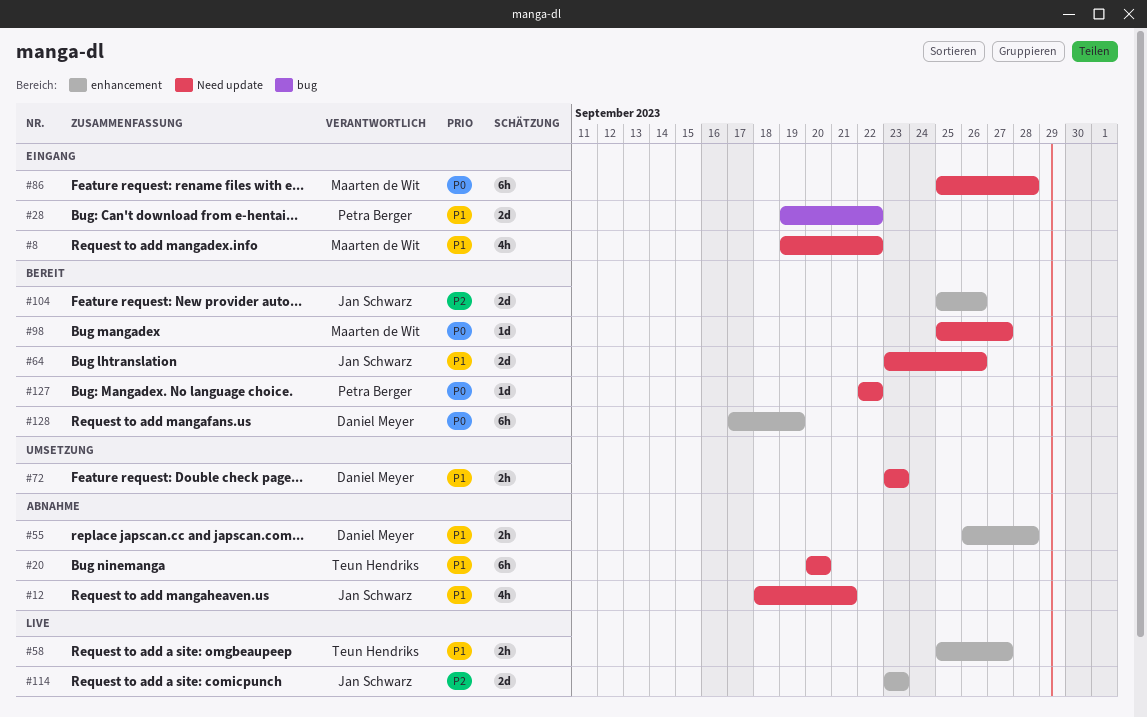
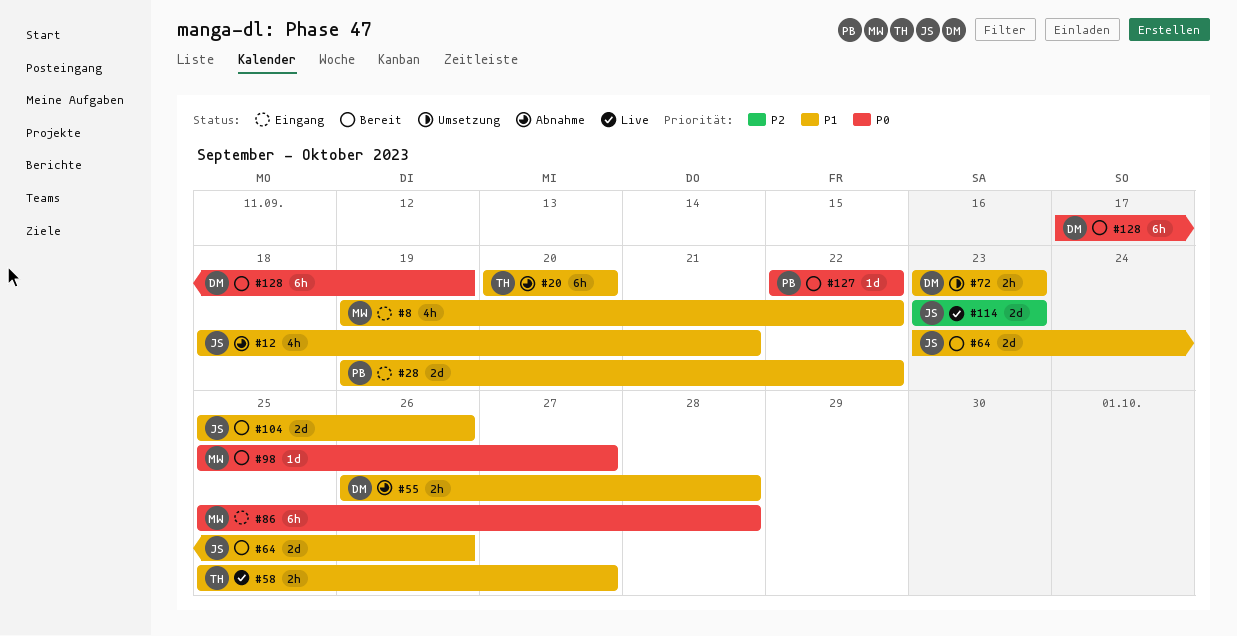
#104, priority: P2 -> P1

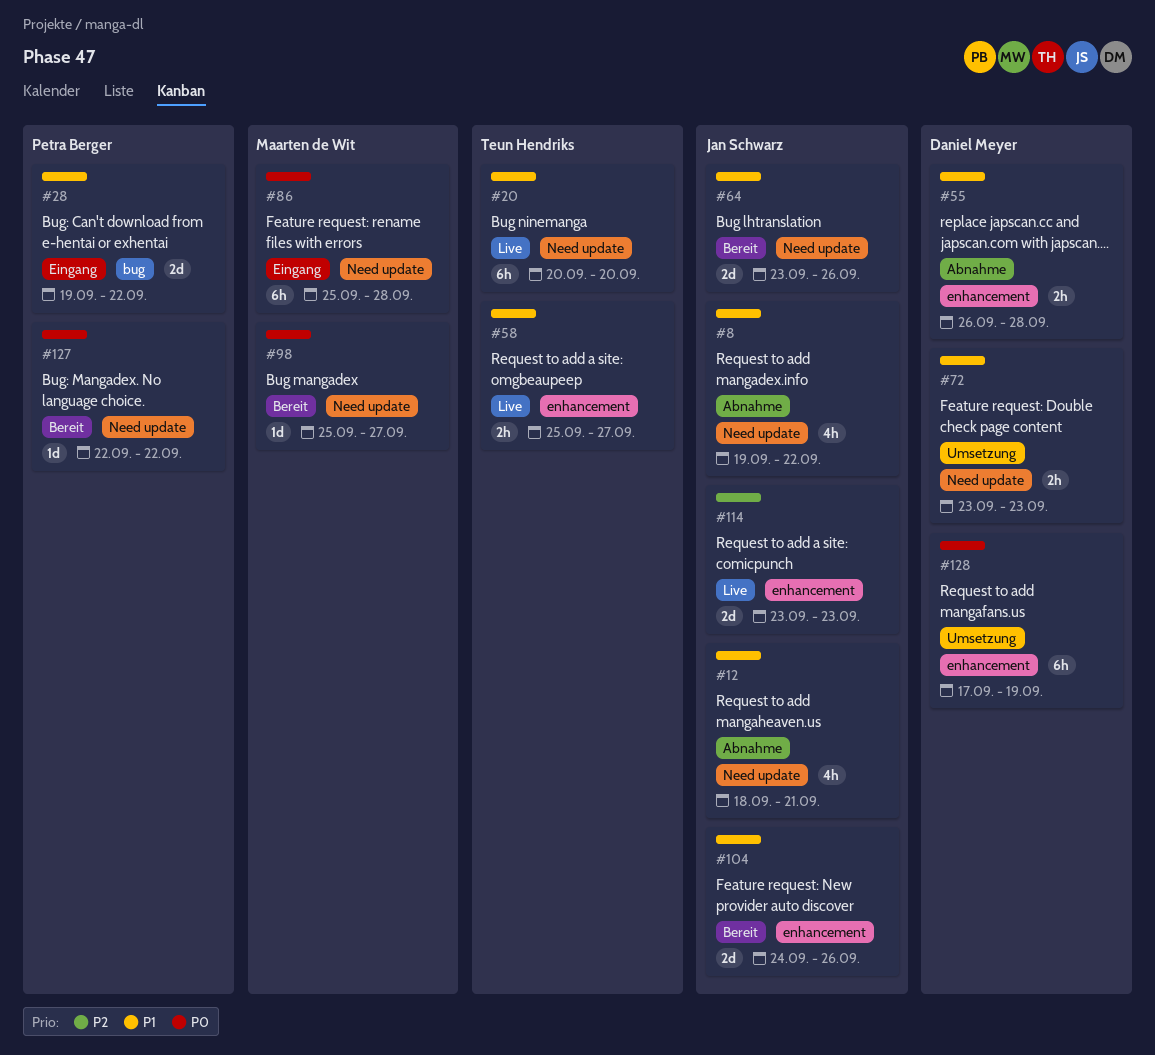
#8, status: Eingang -> Abnahme
#8, owner: Maarten de Wit -> Jan Schwarz
#20, status: Abnahme -> Live
#104, start: Sep 25 -> Sep 24
#128, status: Bereit -> Umsetzung

